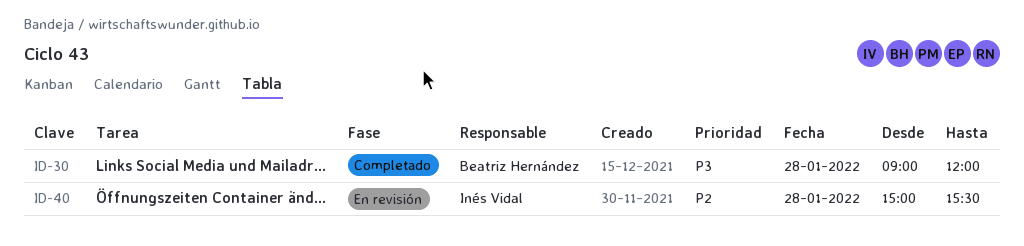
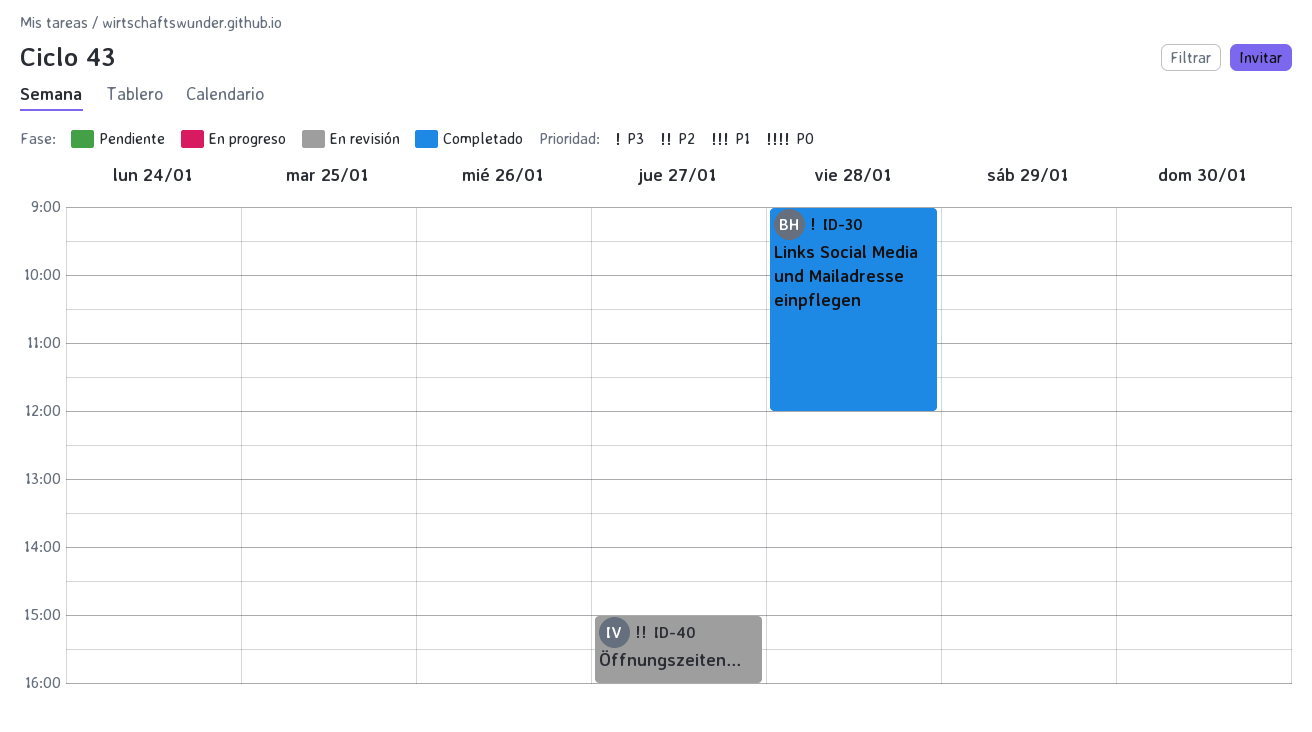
ID-40, day: Jan 28 -> Jan 27
ID-40, ends: 15:30 -> 16:00

